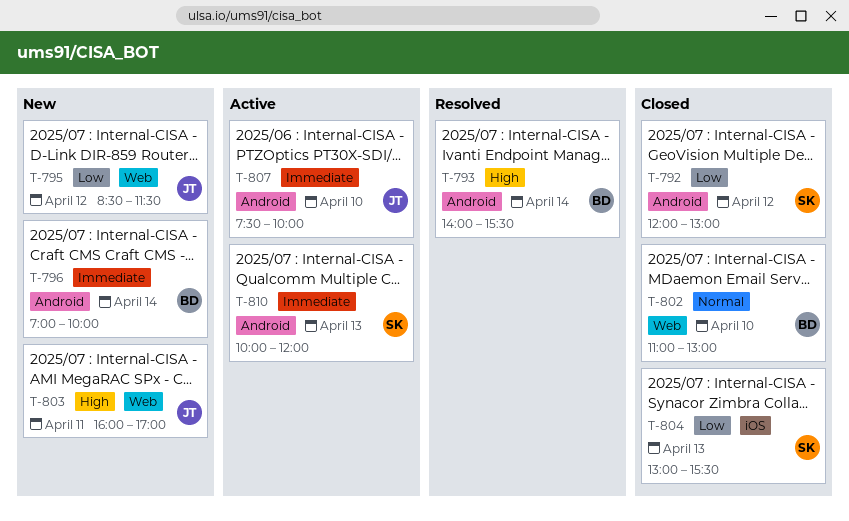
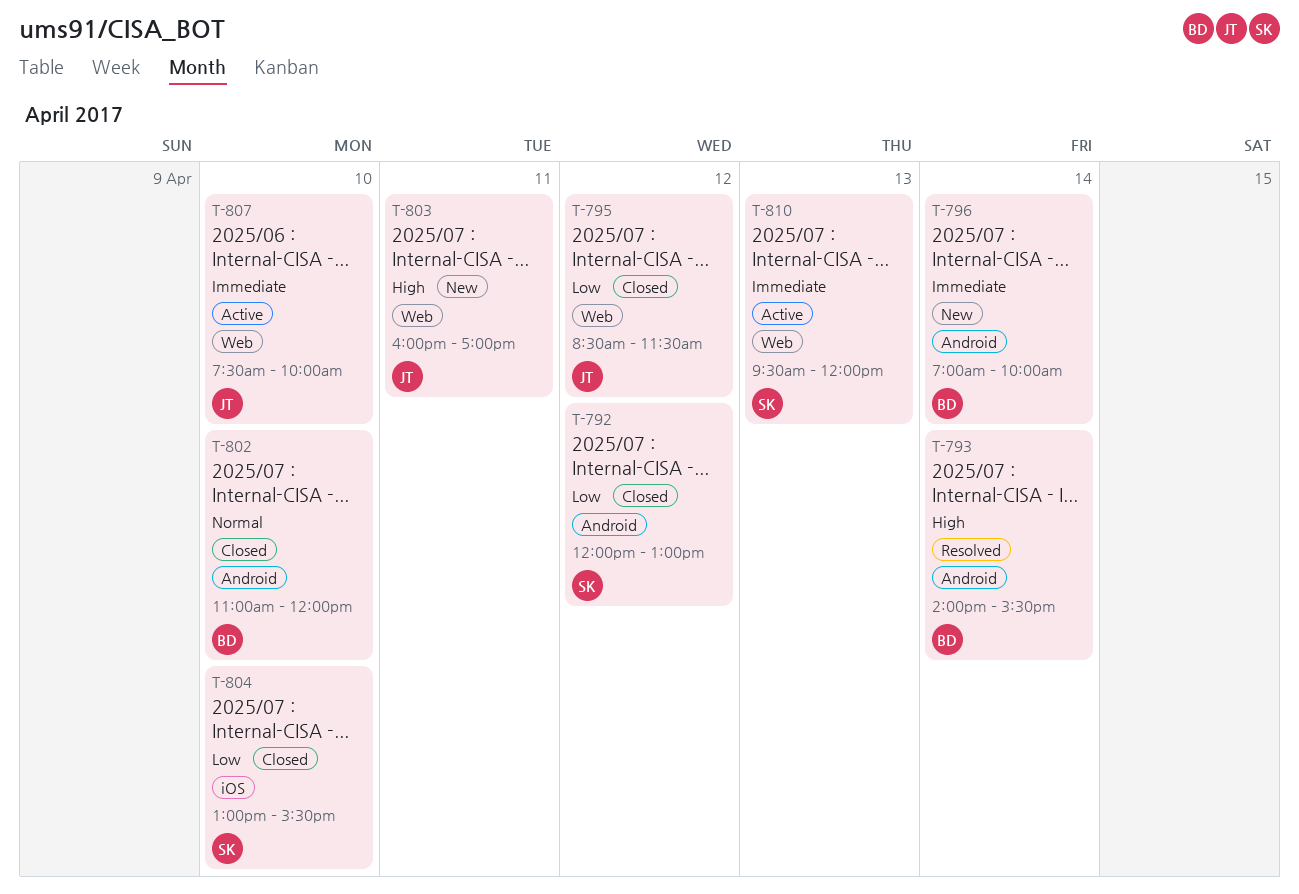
T-795, status: New -> Closed
T-802, label: Web -> Android
T-802, ends: 13:00 -> 12:00
T-804, day: Apr 13 -> Apr 10
T-807, label: Android -> Web
T-810, label: Android -> Web
T-810, begins: 10:00 -> 09:30

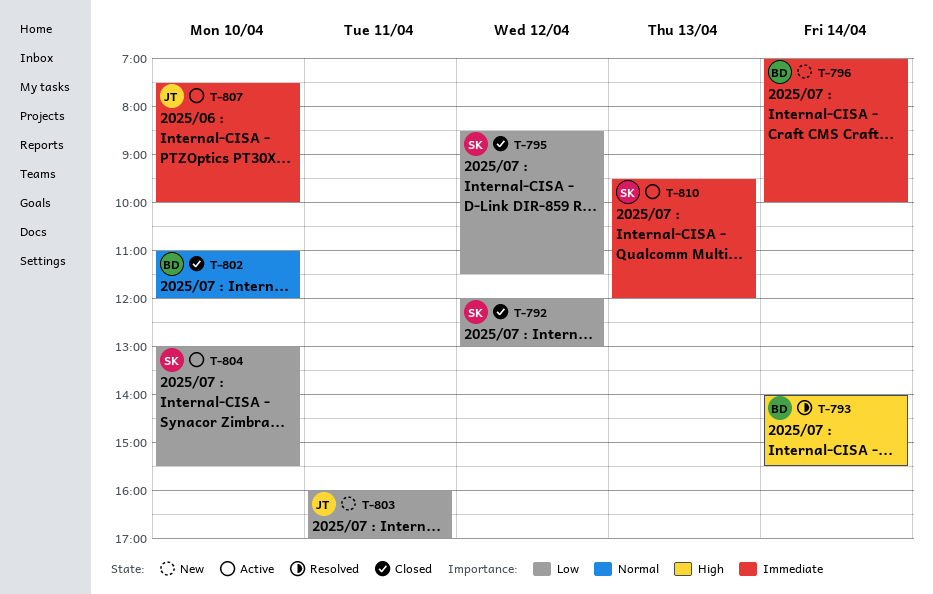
T-795, owner: JT -> SK
T-803, priority: High -> Low
T-804, status: Closed -> Active

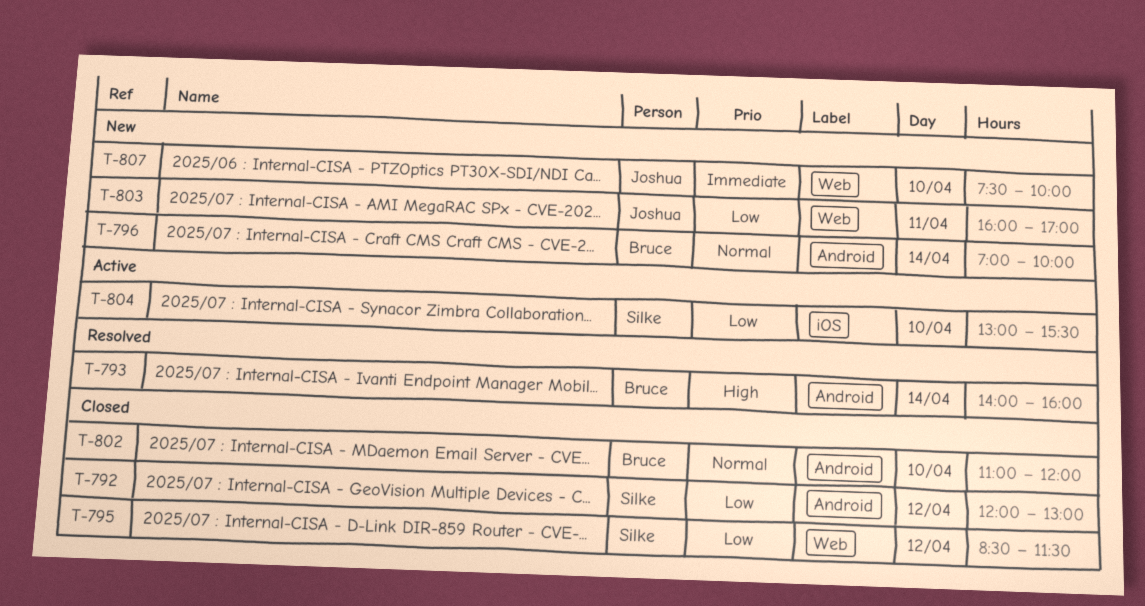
T-793, ends: 15:30 -> 16:00
T-796, priority: Immediate -> Normal
T-807, status: Active -> New
T-810: present -> none

